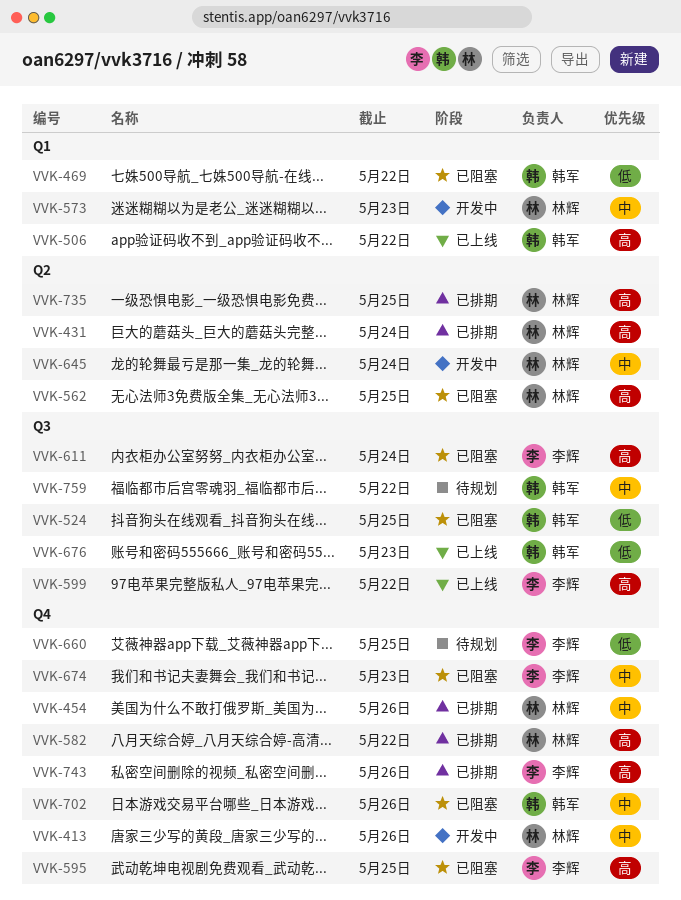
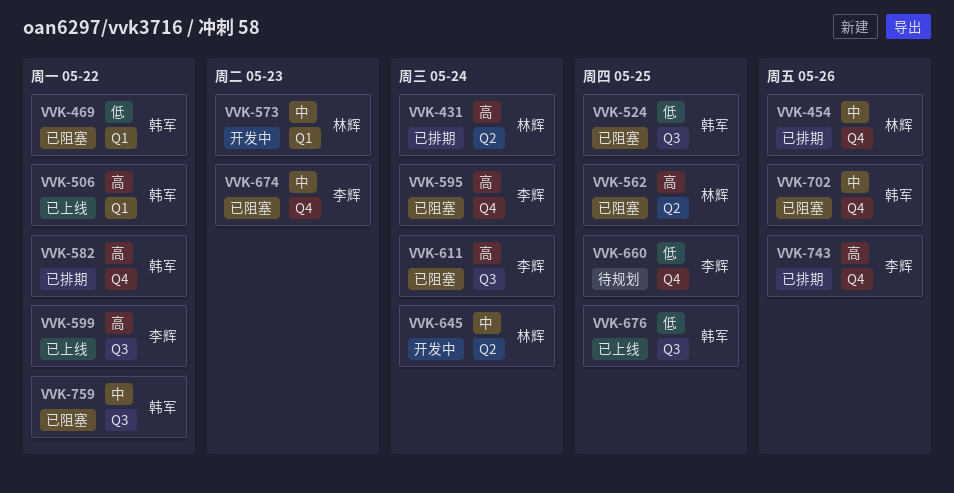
VVK-413: present -> none
VVK-582, owner: 林辉 -> 韩军
VVK-595, due: May 25 -> May 24
VVK-676, due: May 23 -> May 25
VVK-735: present -> none
VVK-759, status: 待规划 -> 已阻塞

